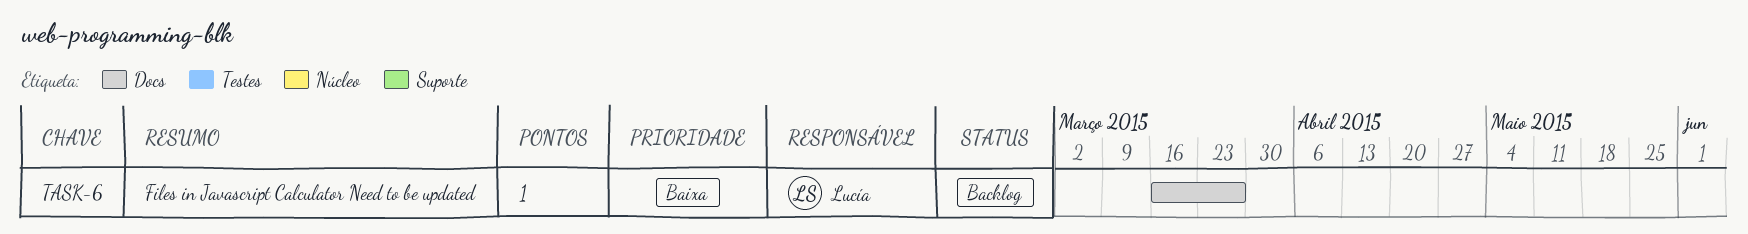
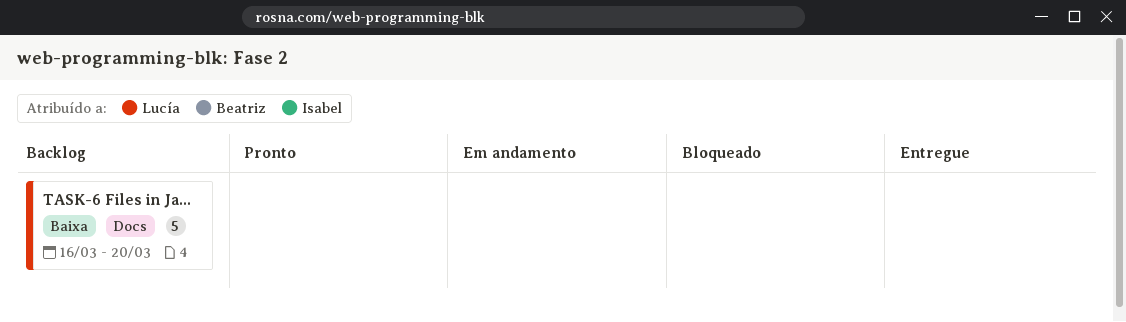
TASK-6, estimate: 1 -> 5
TASK-6, due: Mar 27 -> Mar 20

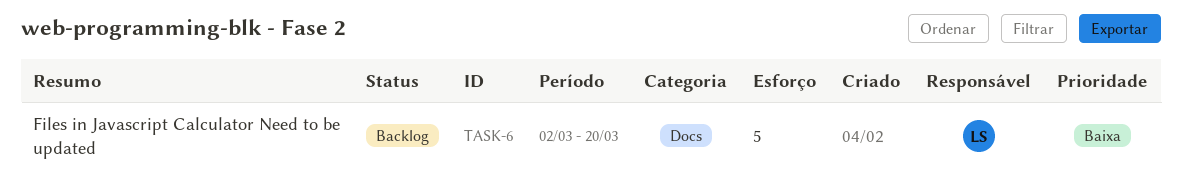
TASK-6, start: Mar 16 -> Mar 2

